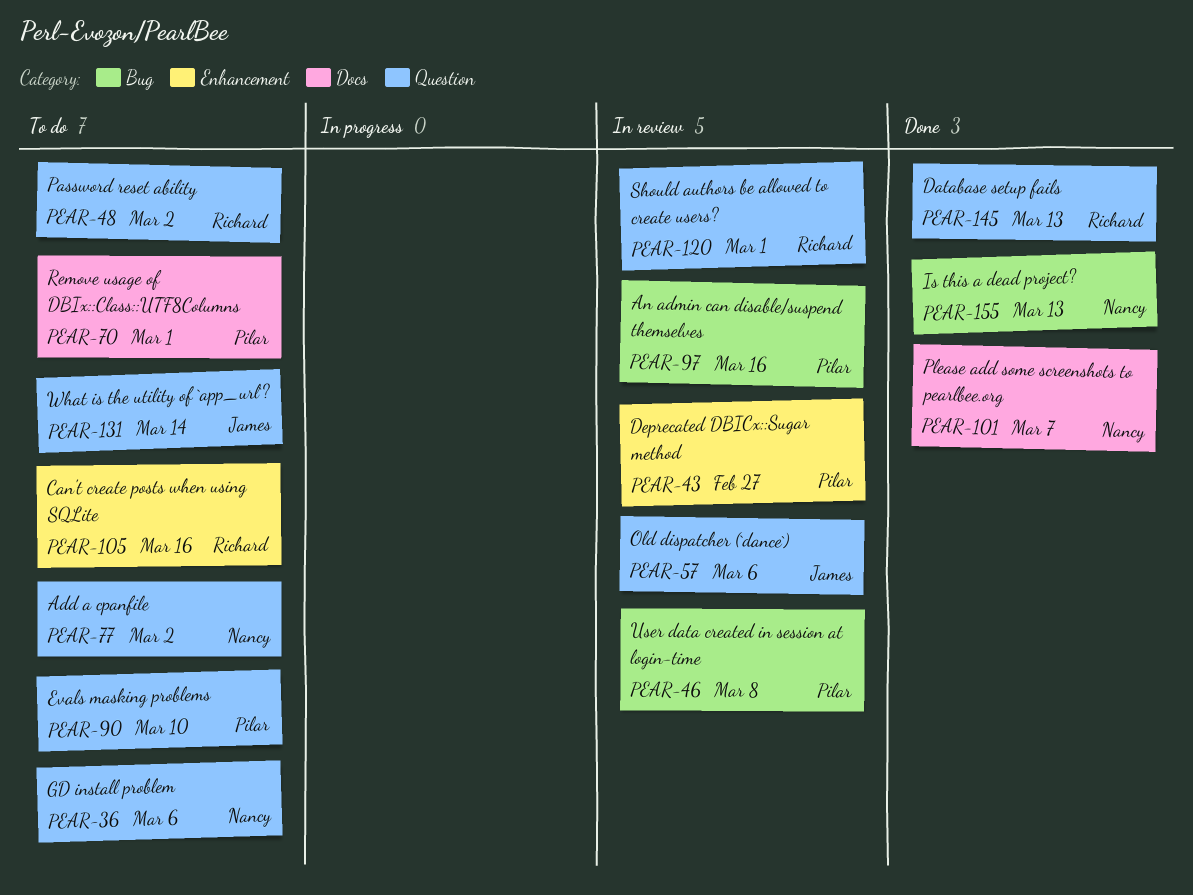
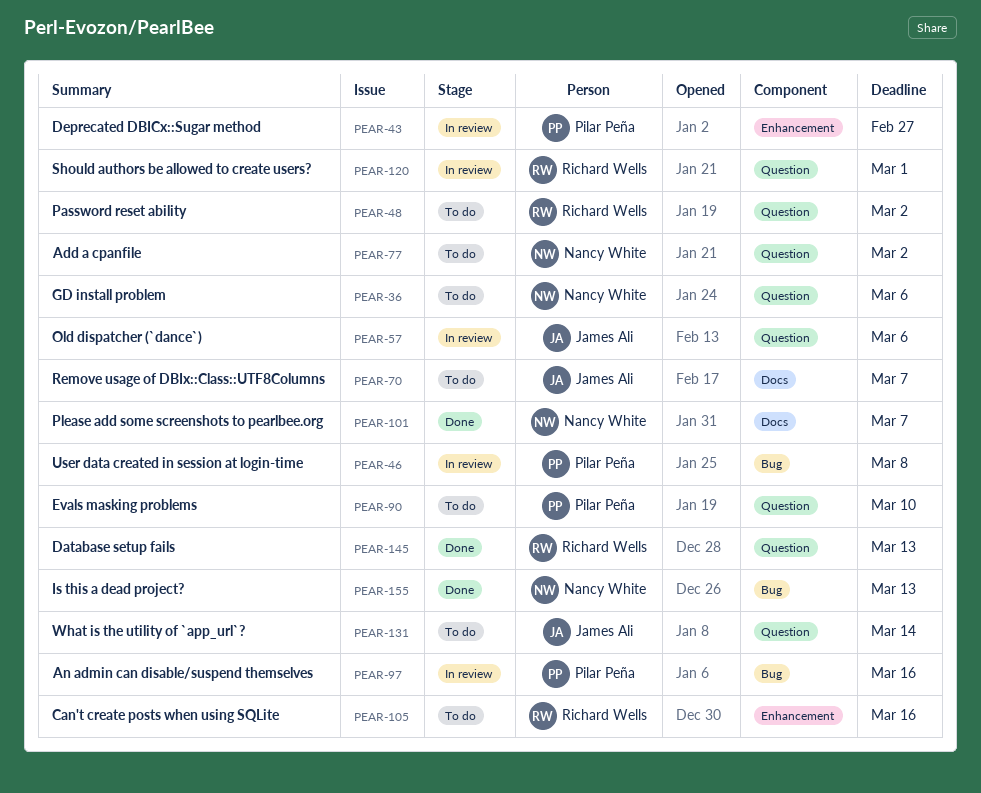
PEAR-70, owner: Pilar Peña -> James Ali
PEAR-70, due: Mar 1 -> Mar 7

